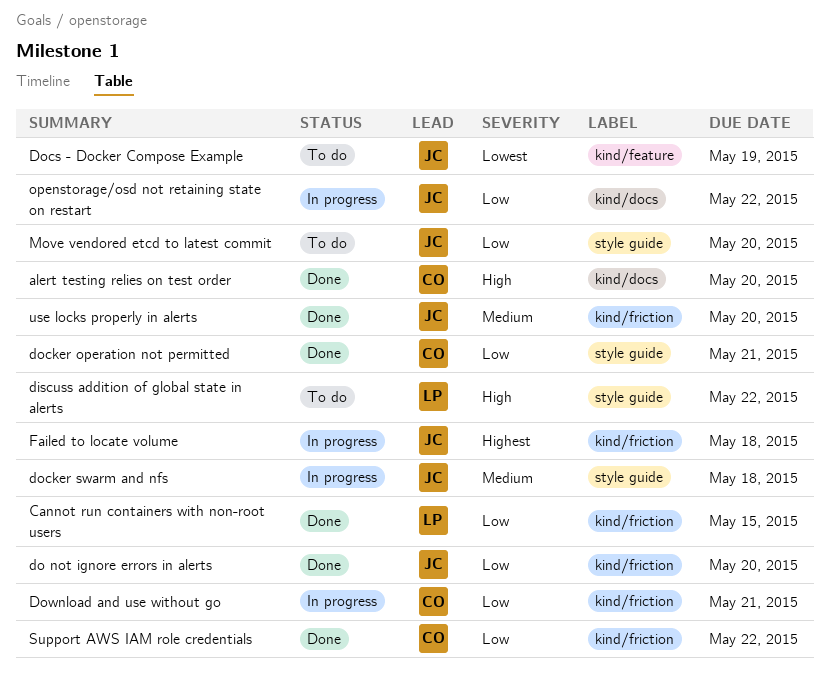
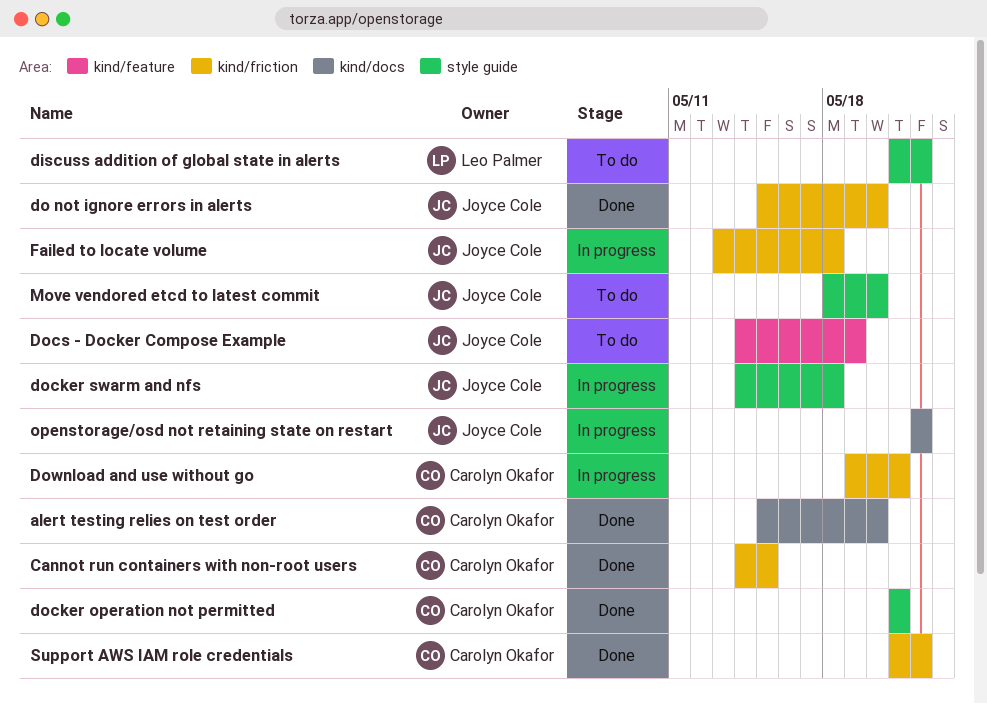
Cannot run containers with non-root users, owner: Leo Palmer -> Carolyn Okafor
use locks properly in alerts: present -> none

